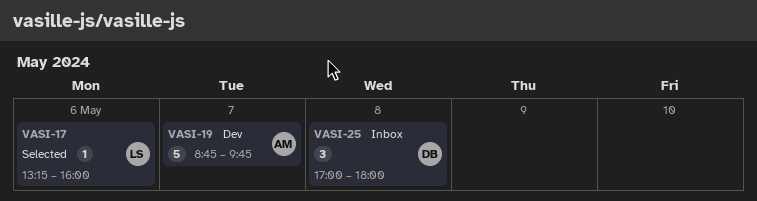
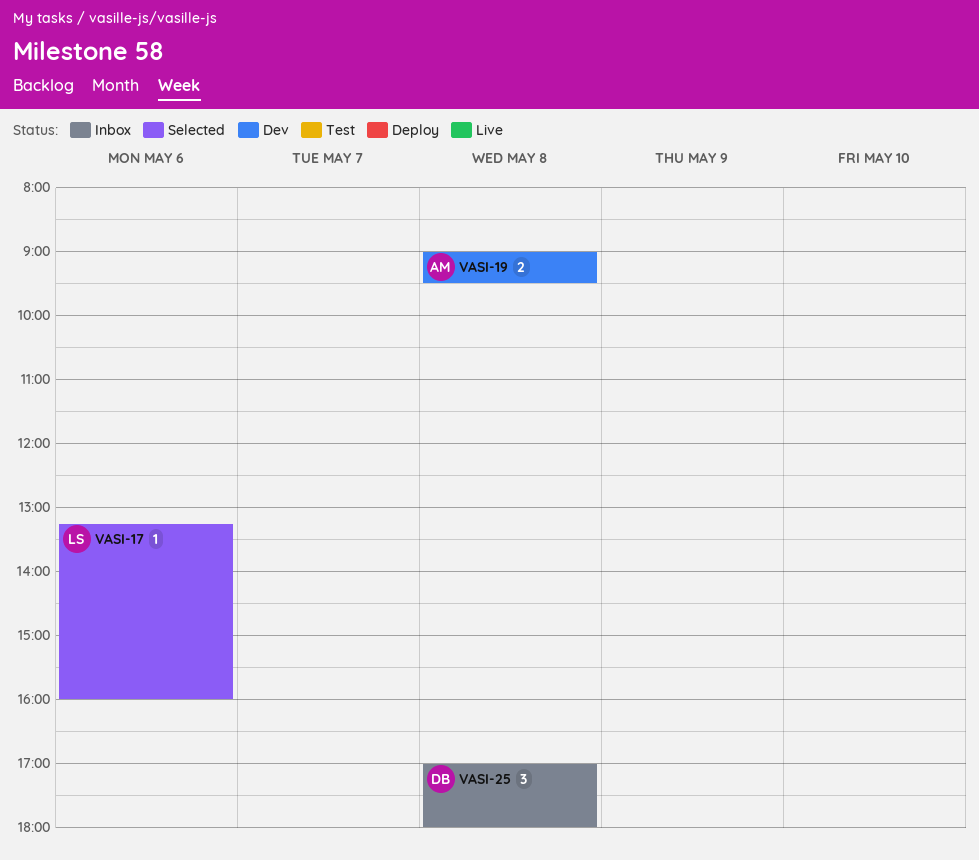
VASI-19, estimate: 5 -> 2
VASI-19, day: May 7 -> May 8
VASI-19, begins: 08:45 -> 09:00
VASI-19, ends: 09:45 -> 09:30

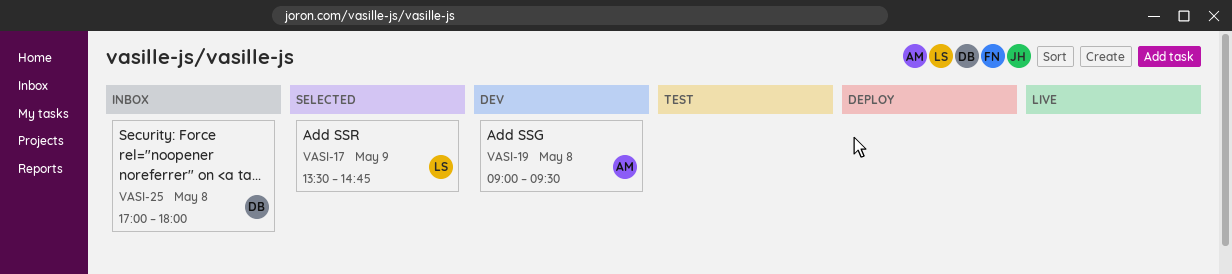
VASI-17, day: May 6 -> May 9
VASI-17, begins: 13:15 -> 13:30
VASI-17, ends: 16:00 -> 14:45

